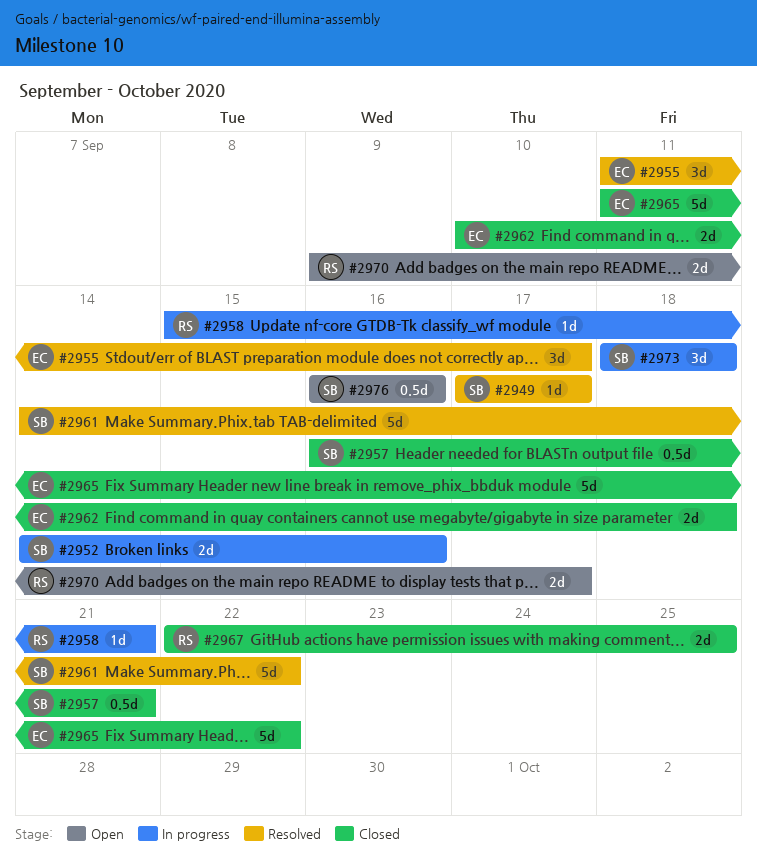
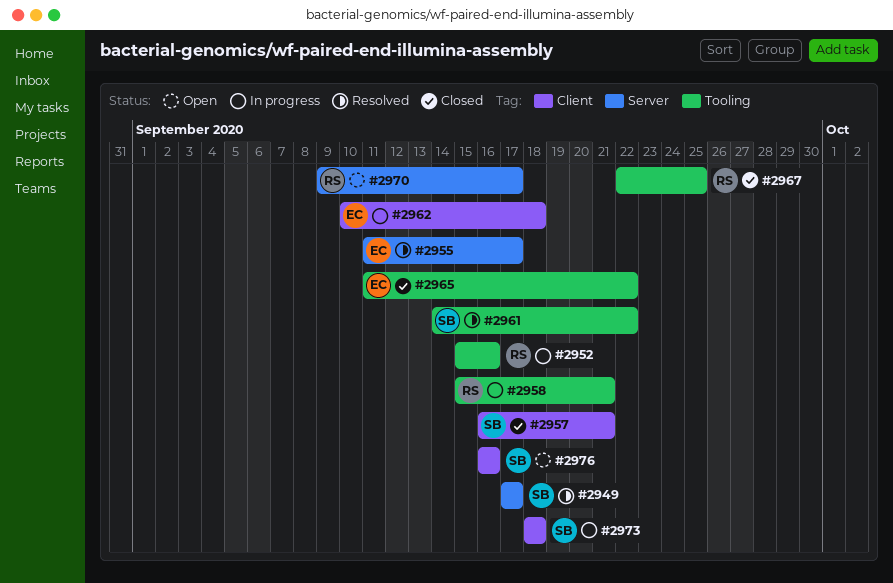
#2952, owner: SB -> RS
#2952, start: Sep 14 -> Sep 15
#2962, status: Closed -> In progress

